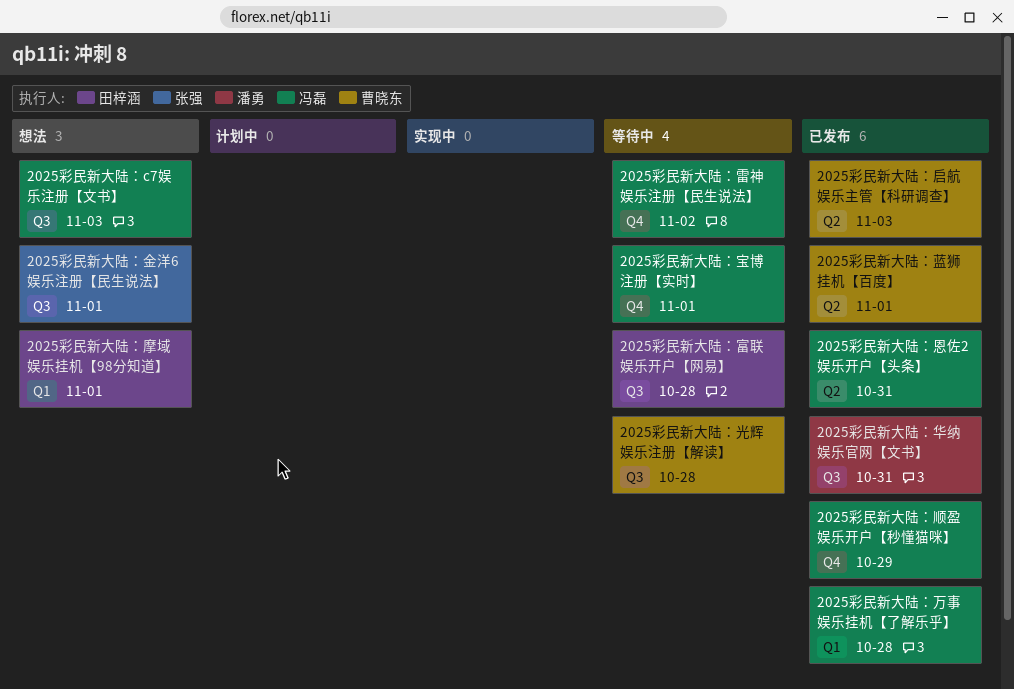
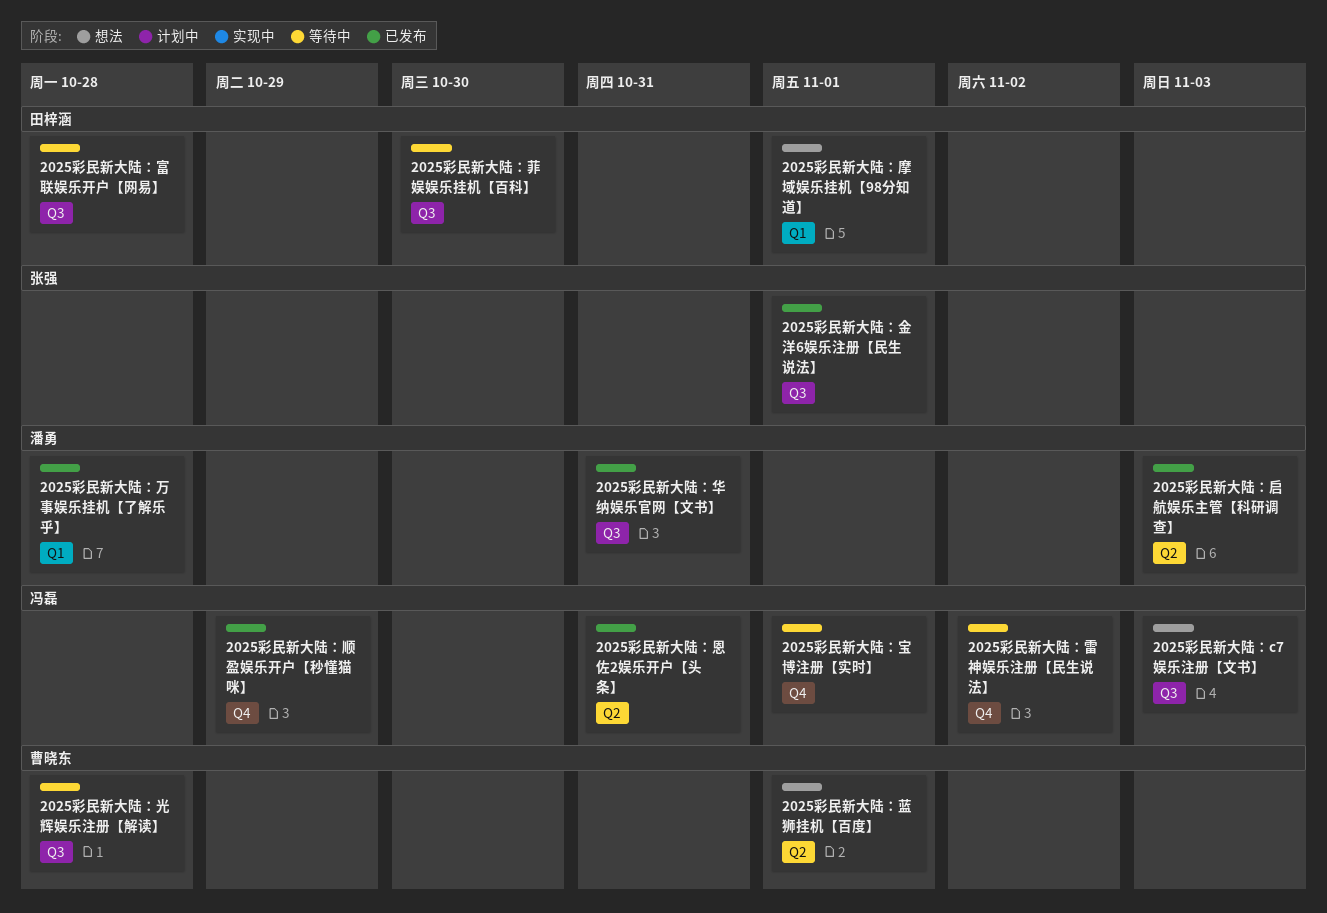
2025彩民新大陆：万事娱乐挂机【了解乐乎】, owner: 冯磊 -> 潘勇
2025彩民新大陆：启航娱乐主管【科研调查】, owner: 曹晓东 -> 潘勇
2025彩民新大陆：菲娱娱乐挂机【百科】: none -> present
2025彩民新大陆：蓝狮挂机【百度】, status: 已发布 -> 想法
2025彩民新大陆：金洋6娱乐注册【民生说法】, status: 想法 -> 已发布

